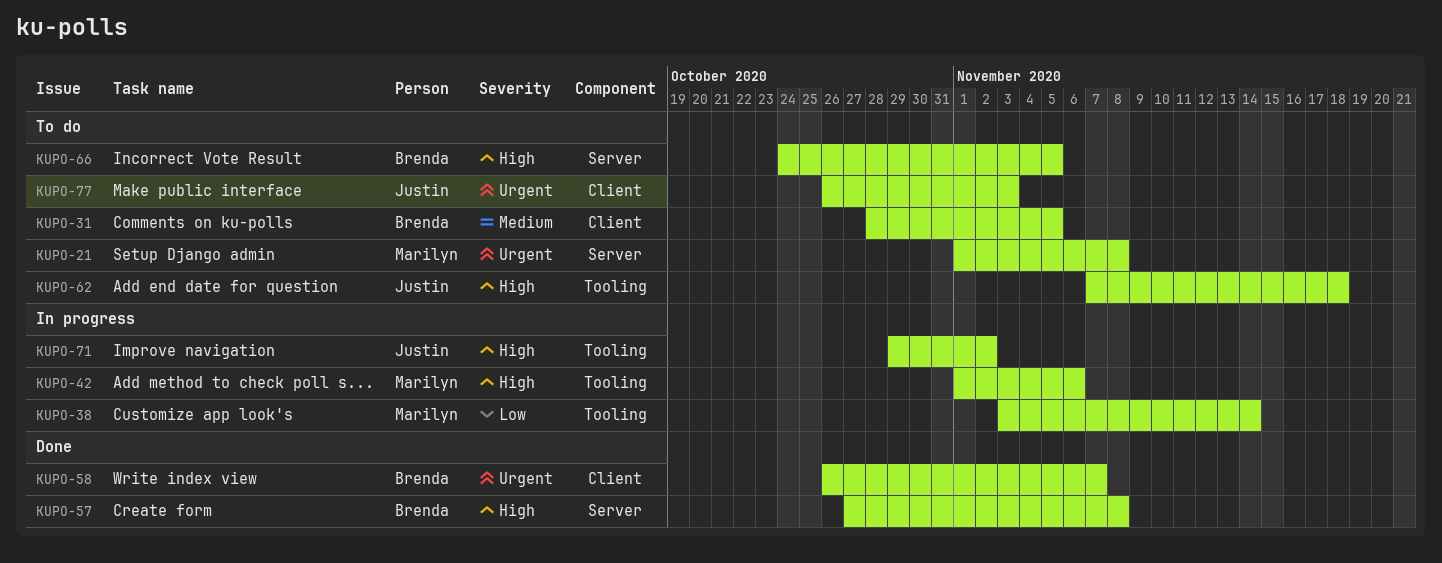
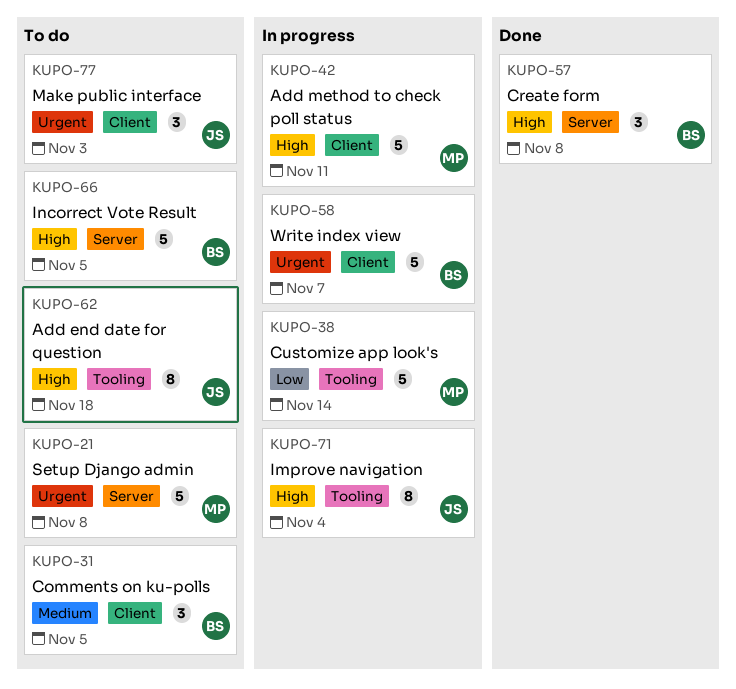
KUPO-42, label: Tooling -> Client
KUPO-42, due: Nov 6 -> Nov 11
KUPO-58, status: Done -> In progress
KUPO-71, due: Nov 2 -> Nov 4

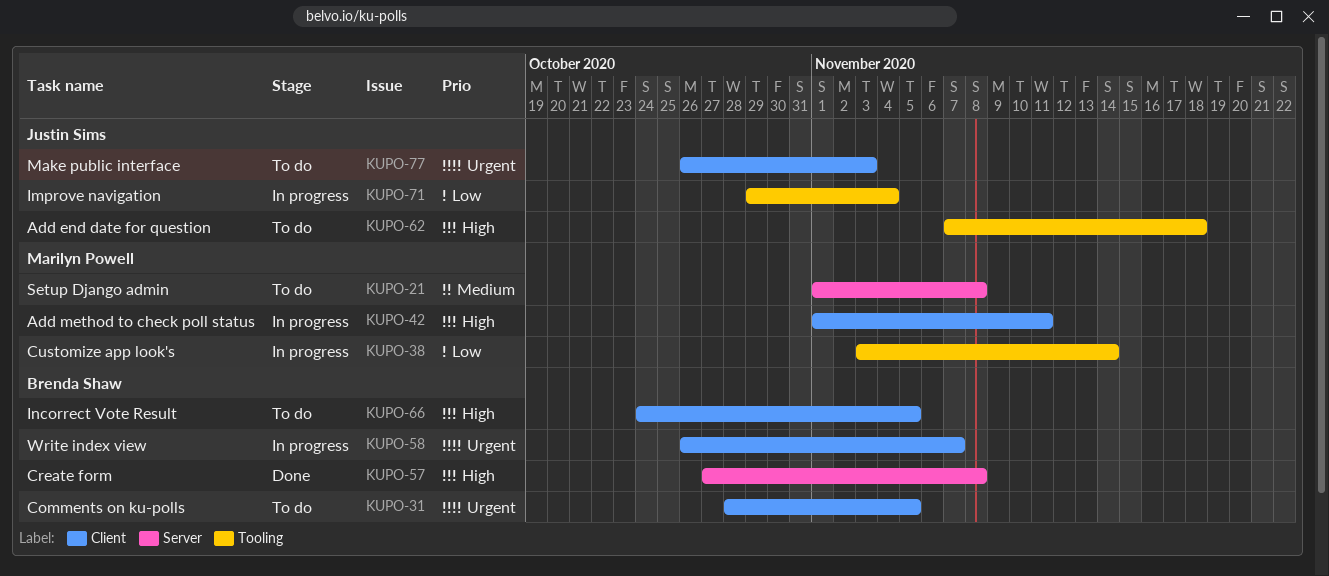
KUPO-21, priority: Urgent -> Medium
KUPO-31, priority: Medium -> Urgent
KUPO-66, label: Server -> Client
KUPO-71, priority: High -> Low

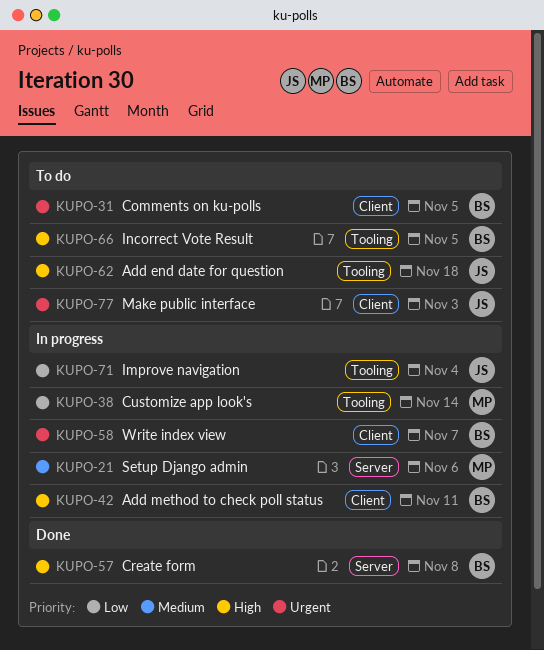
KUPO-21, status: To do -> In progress
KUPO-21, due: Nov 8 -> Nov 6
KUPO-42, owner: Marilyn Powell -> Brenda Shaw
KUPO-66, label: Client -> Tooling

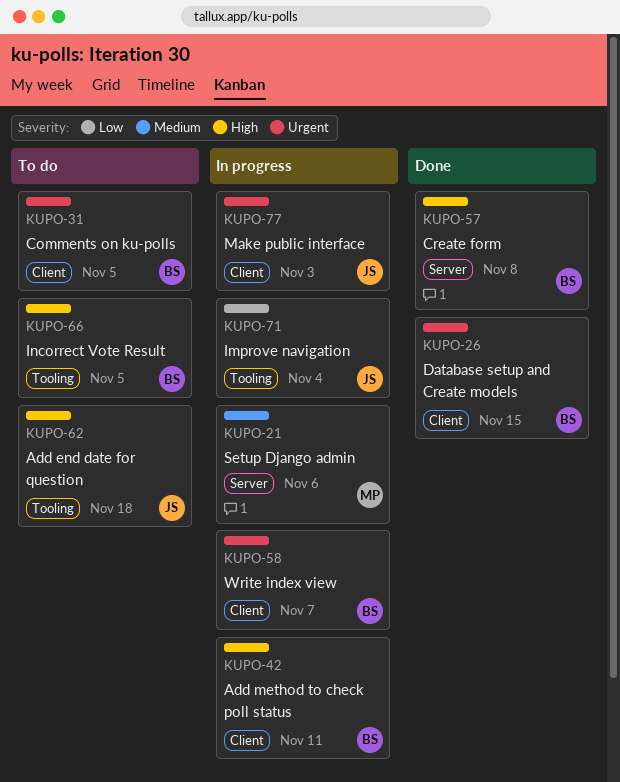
KUPO-26: none -> present
KUPO-38: present -> none
KUPO-77, status: To do -> In progress

